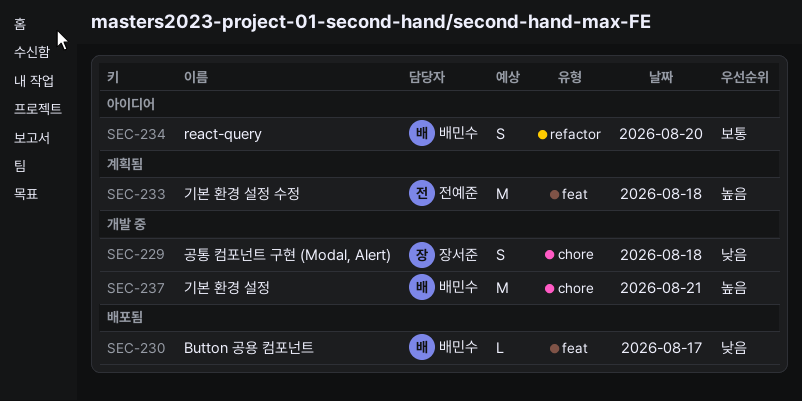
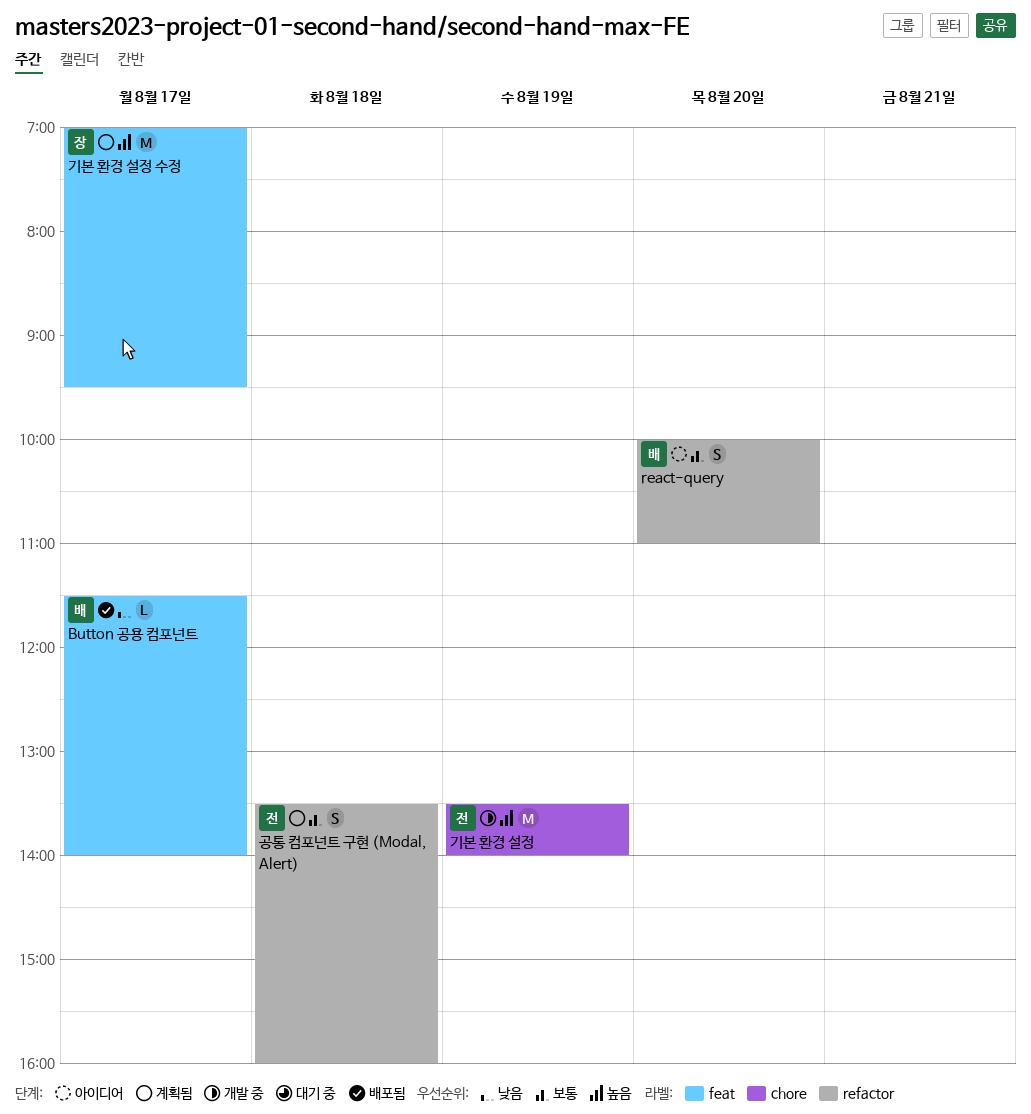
공통 컴포넌트 구현 (Modal, Alert), status: 개발 중 -> 계획됨
공통 컴포넌트 구현 (Modal, Alert), owner: 장서준 -> 전예준
공통 컴포넌트 구현 (Modal, Alert), priority: 낮음 -> 보통
공통 컴포넌트 구현 (Modal, Alert), label: chore -> refactor
기본 환경 설정, owner: 배민수 -> 전예준
기본 환경 설정, day: Aug 21 -> Aug 19
기본 환경 설정 수정, owner: 전예준 -> 장서준
기본 환경 설정 수정, day: Aug 18 -> Aug 17

